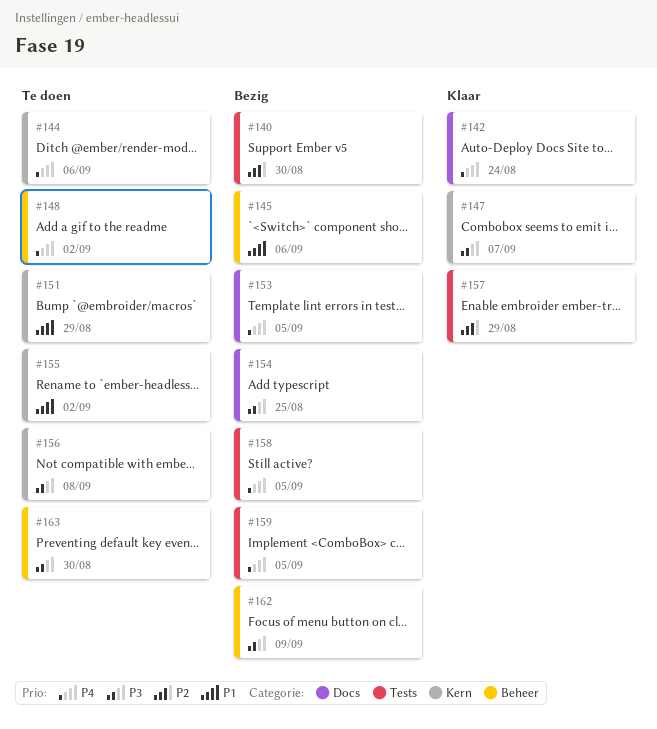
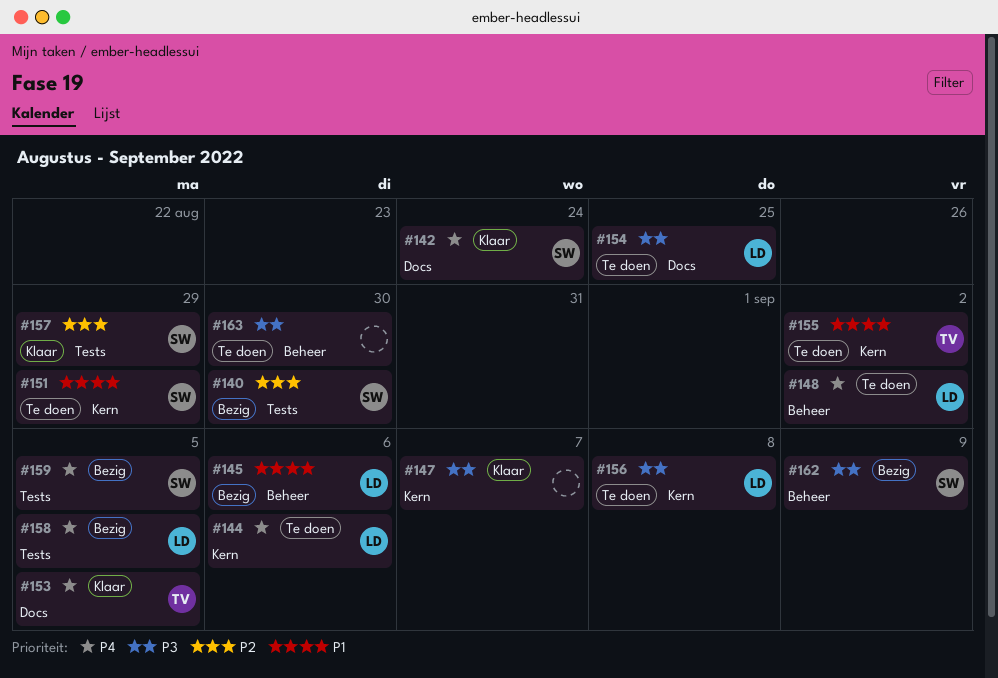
#153, status: Bezig -> Klaar
#154, status: Bezig -> Te doen

